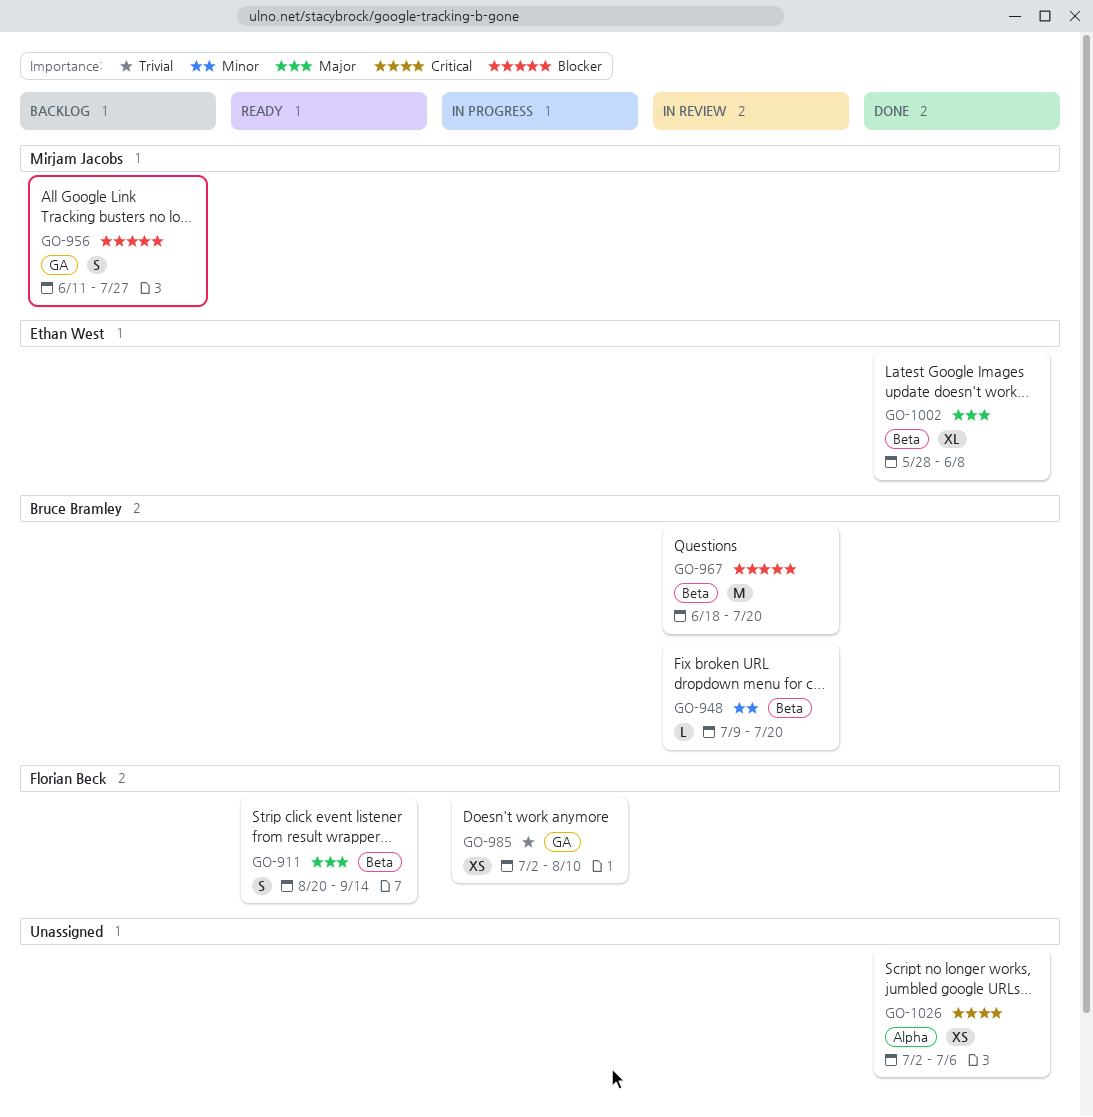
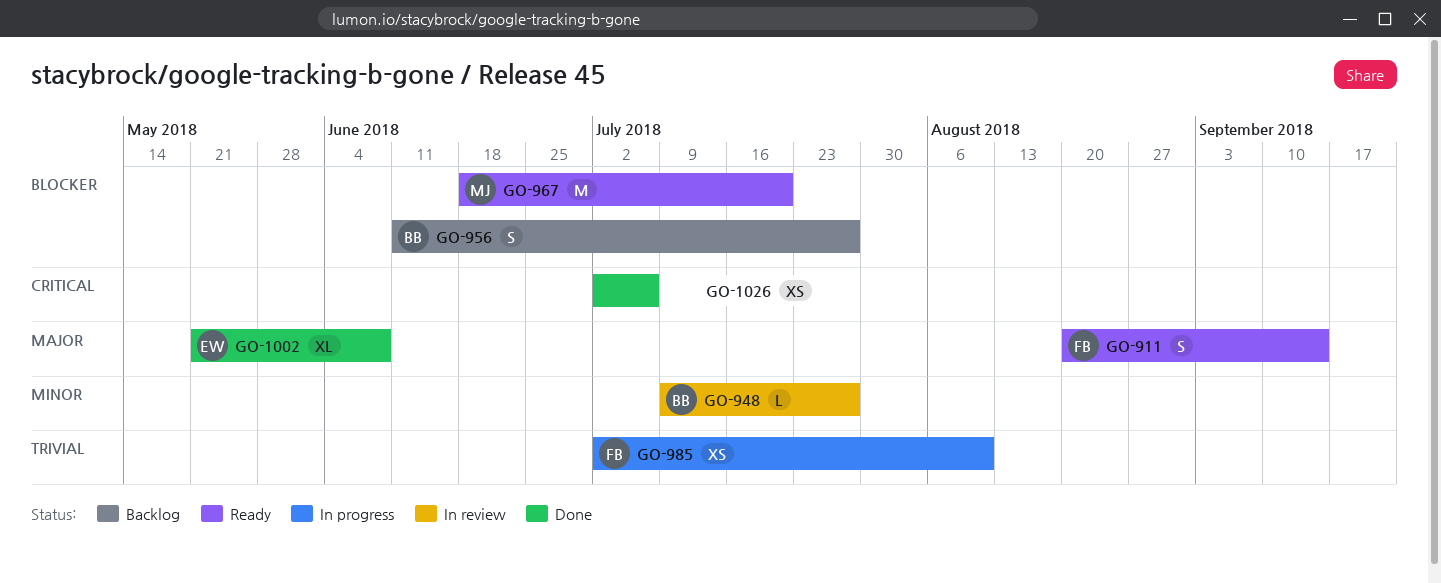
GO-948, due: Jul 20 -> Jul 27
GO-956, owner: Mirjam Jacobs -> Bruce Bramley
GO-967, status: In review -> Ready
GO-967, owner: Bruce Bramley -> Mirjam Jacobs
GO-1002, start: May 28 -> May 21

